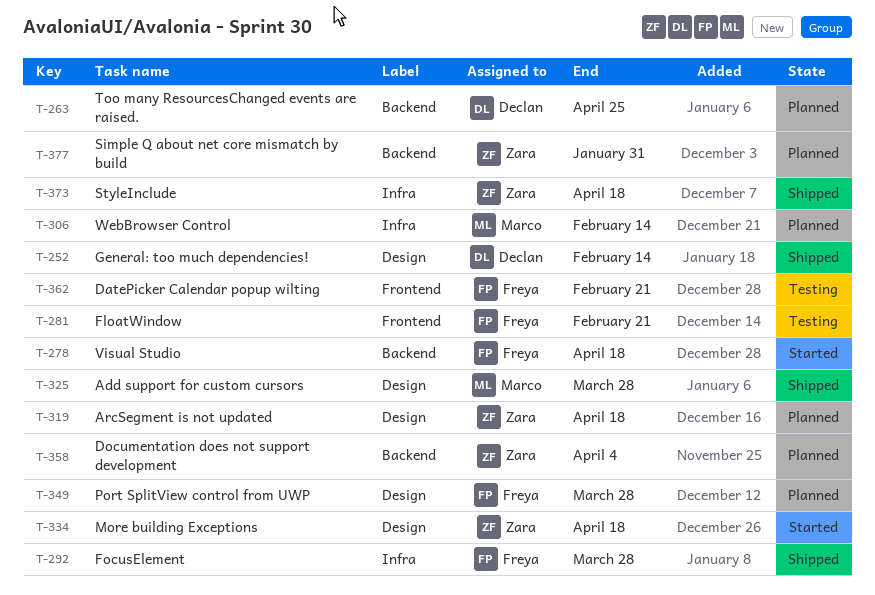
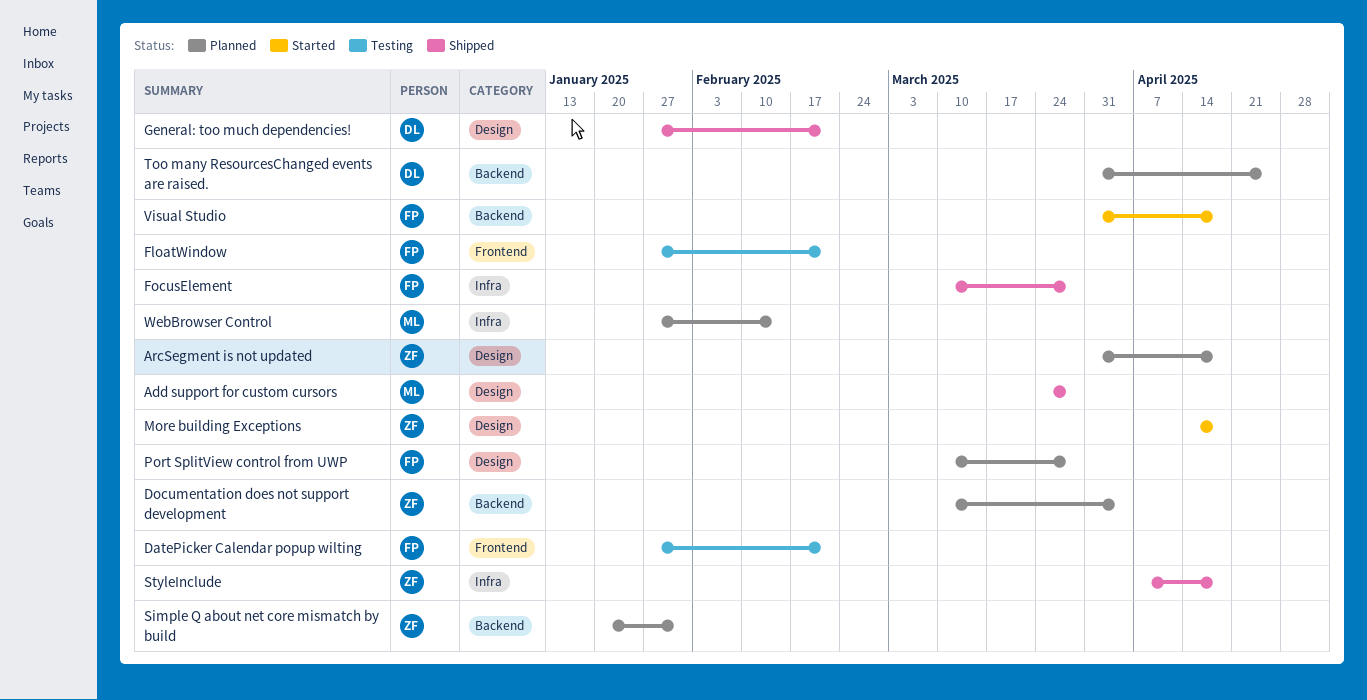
General: too much dependencies!, due: Feb 14 -> Feb 21

